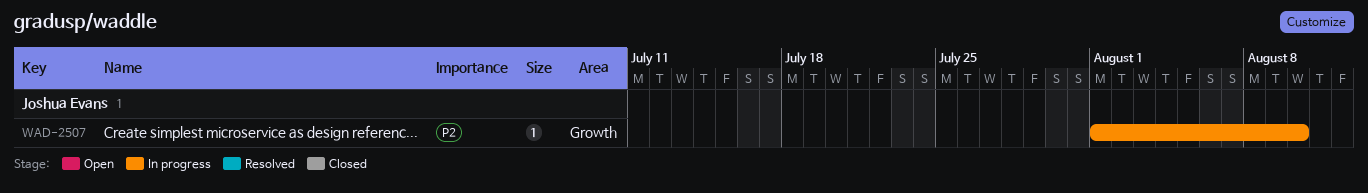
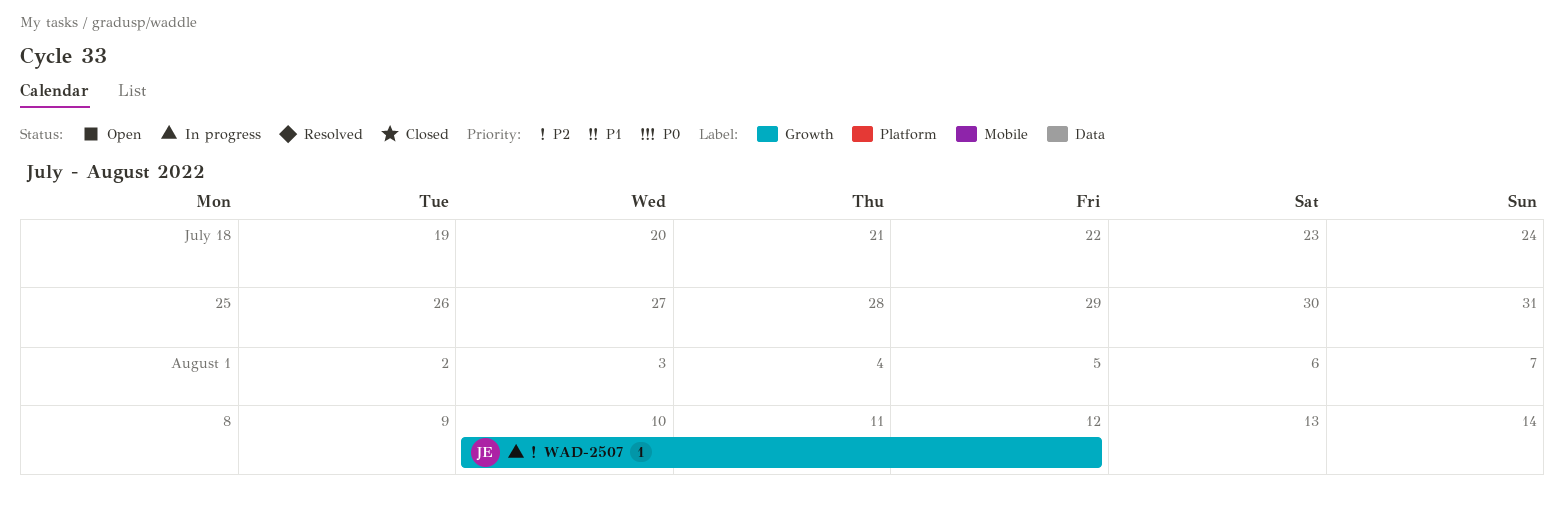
WAD-2507, start: Aug 1 -> Aug 10
WAD-2507, due: Aug 10 -> Aug 12

